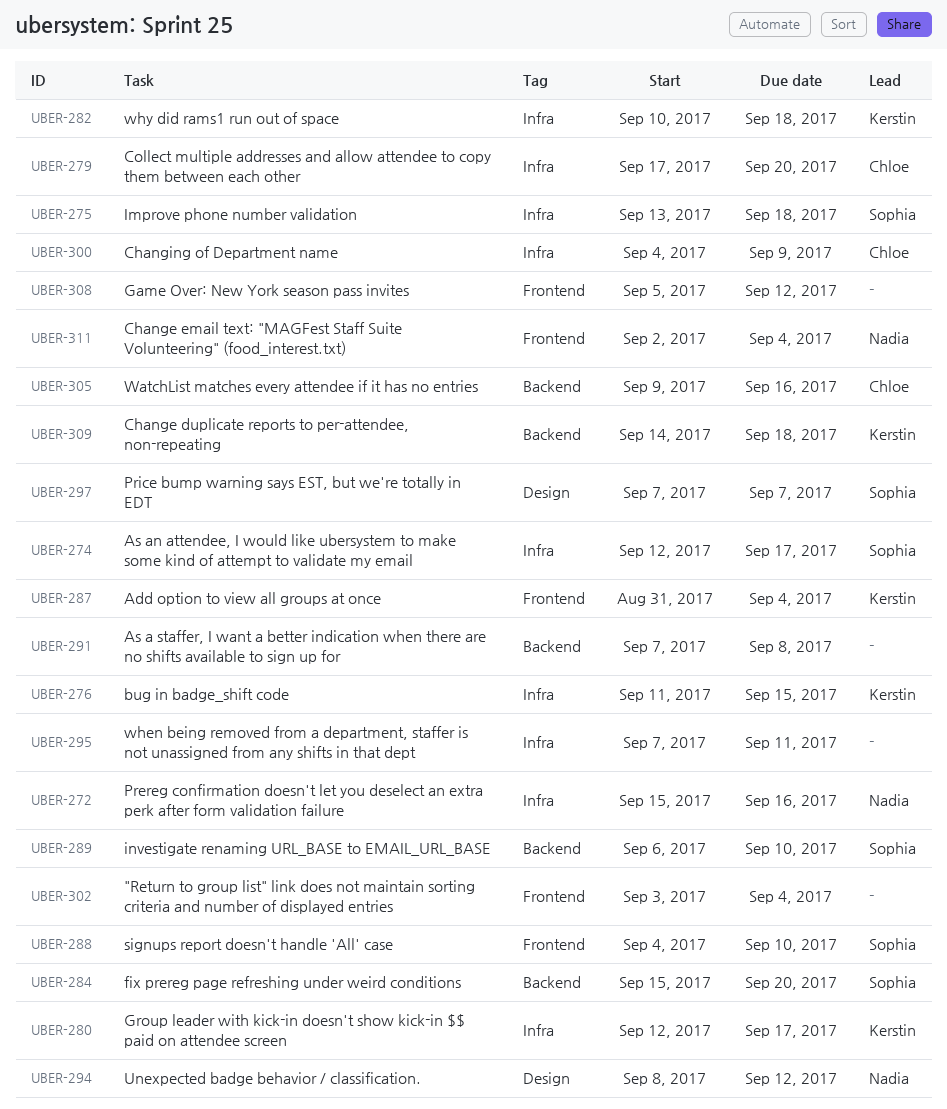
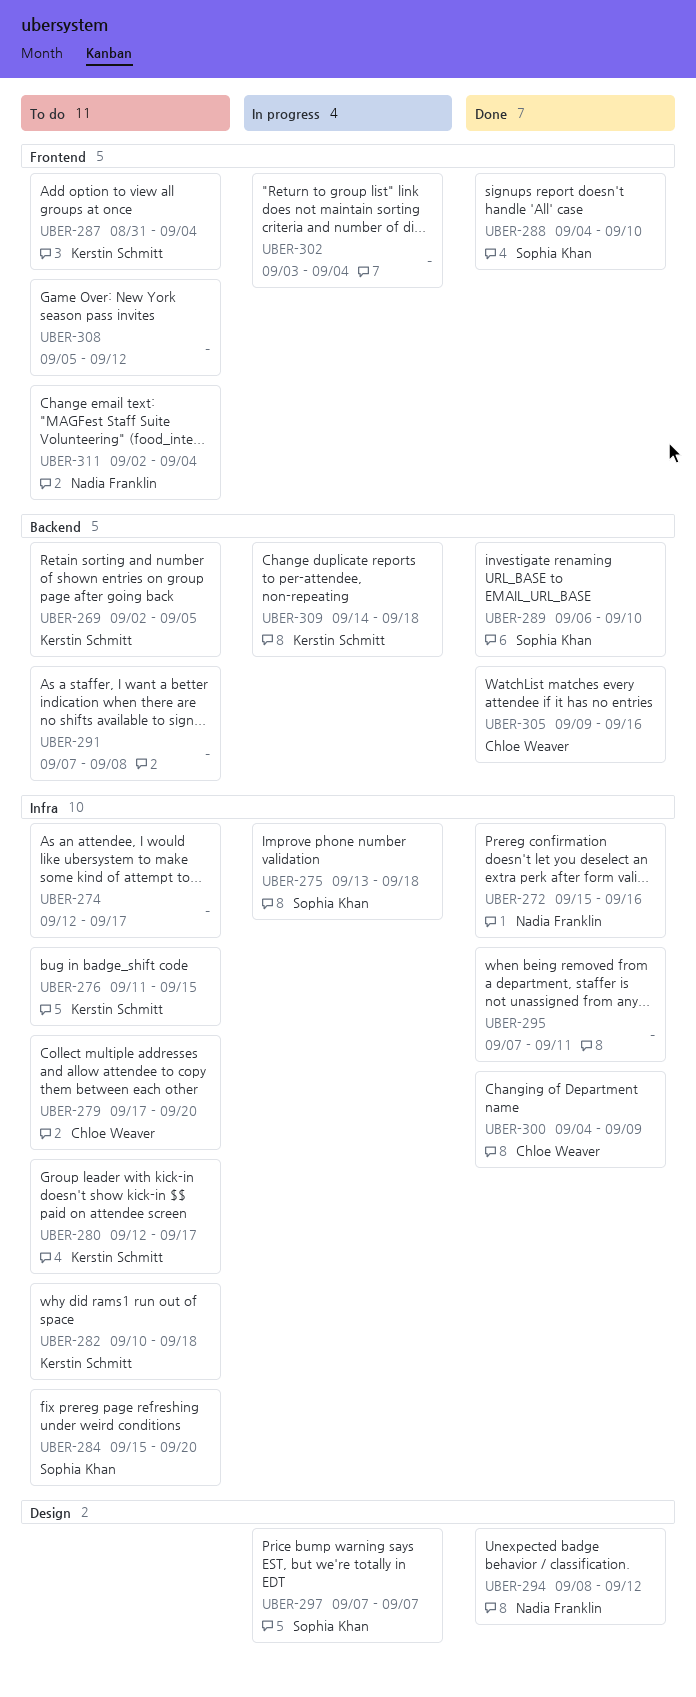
UBER-269: none -> present
UBER-274, owner: Sophia Khan -> none
UBER-284, label: Backend -> Infra

